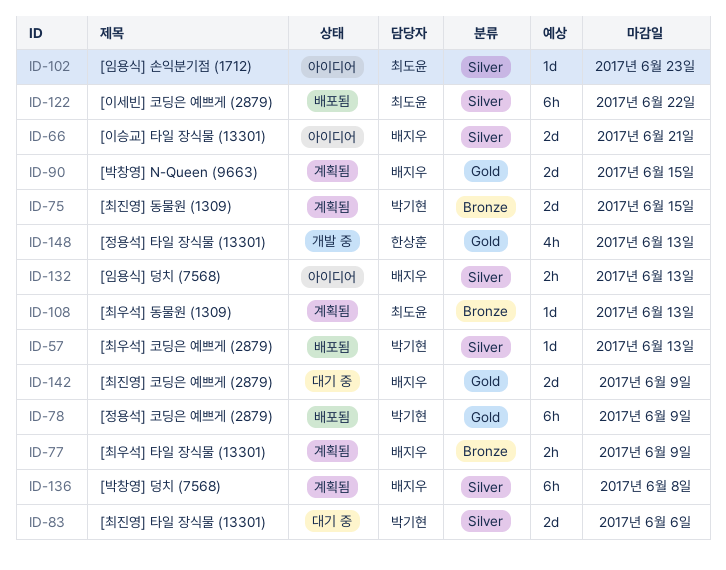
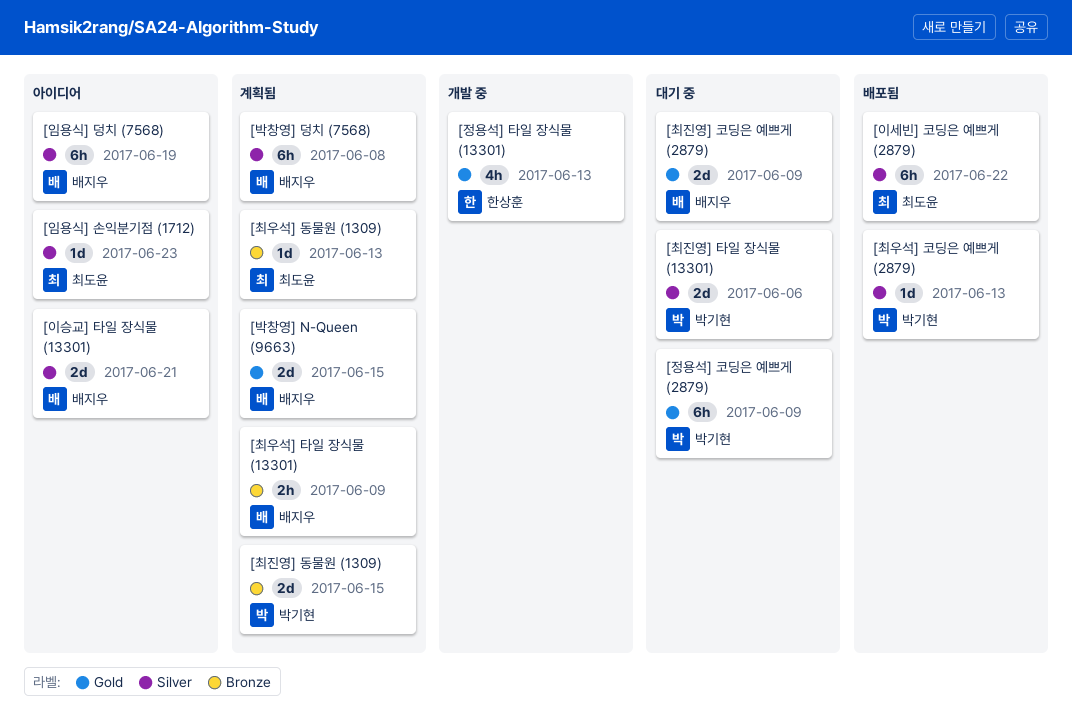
[임용식] 덩치 (7568), estimate: 2h -> 6h
[임용식] 덩치 (7568), due: Jun 13 -> Jun 19
[정용석] 코딩은 예쁘게 (2879), status: 배포됨 -> 대기 중

